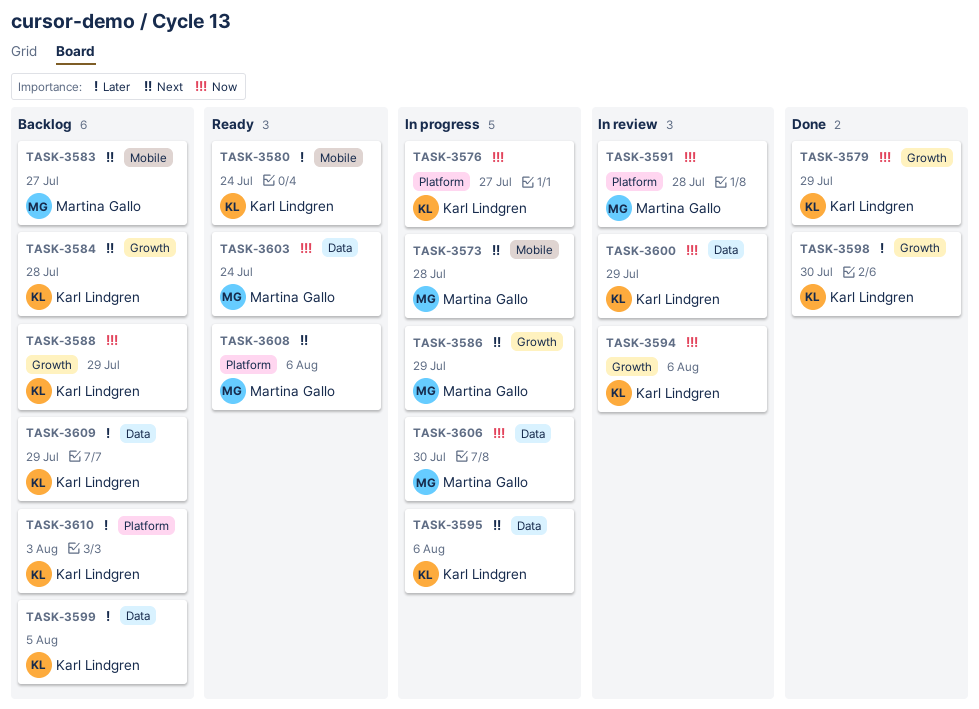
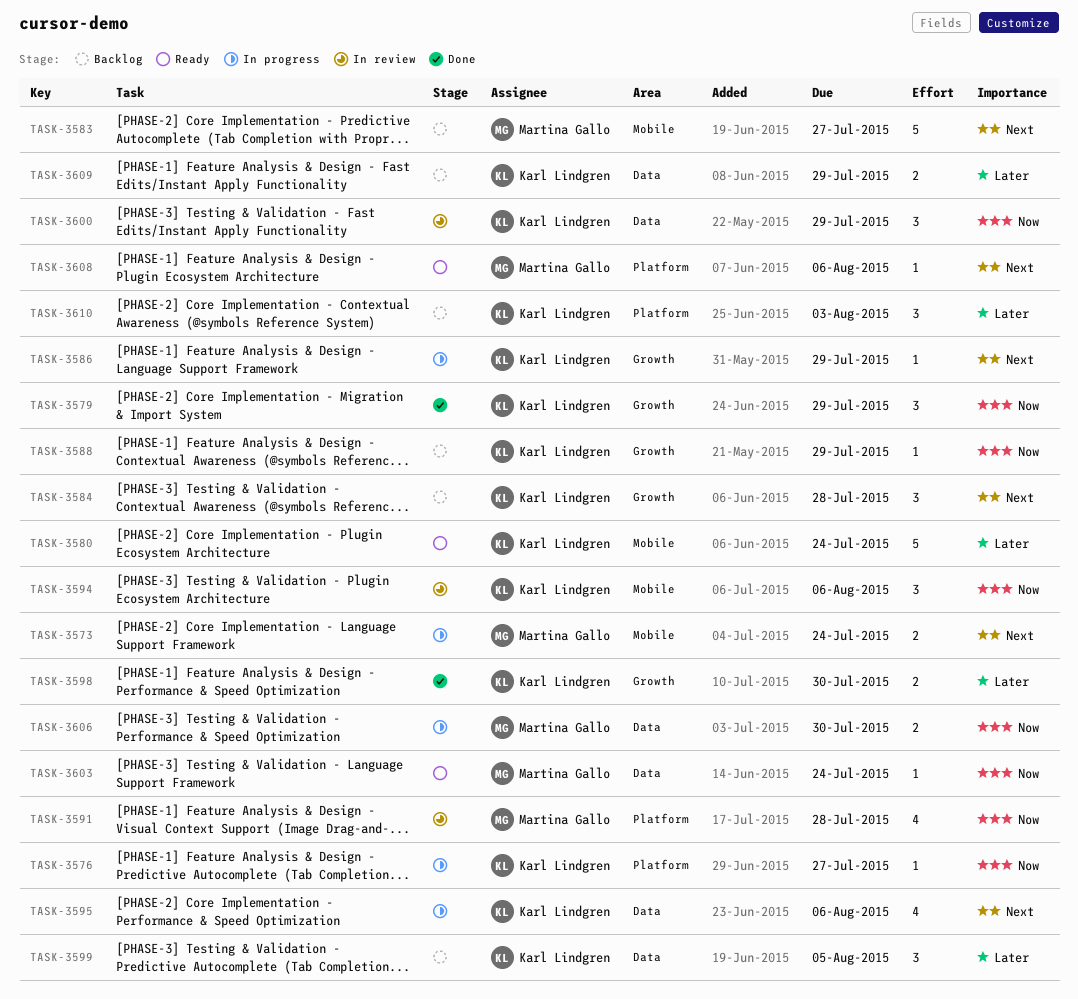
TASK-3573, due: Jul 28 -> Jul 24
TASK-3586, owner: Martina Gallo -> Karl Lindgren
TASK-3594, label: Growth -> Mobile

